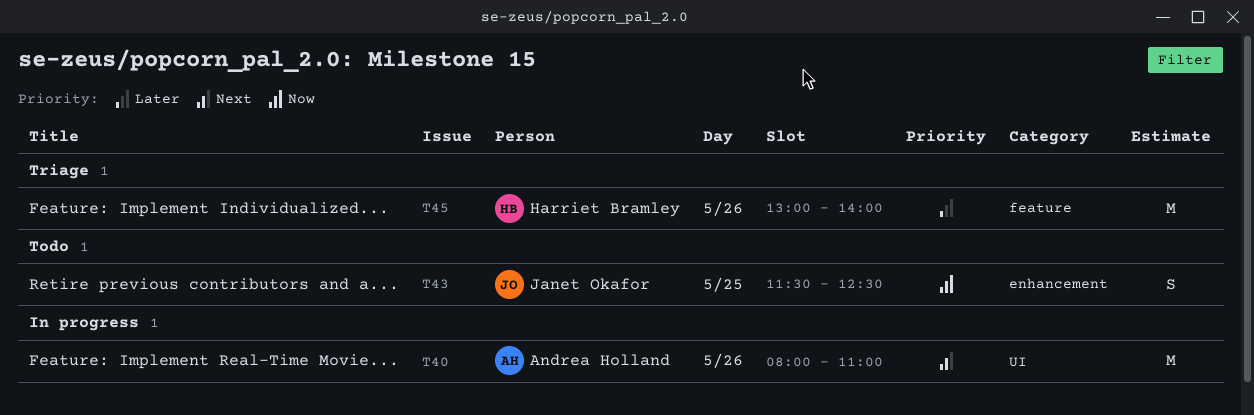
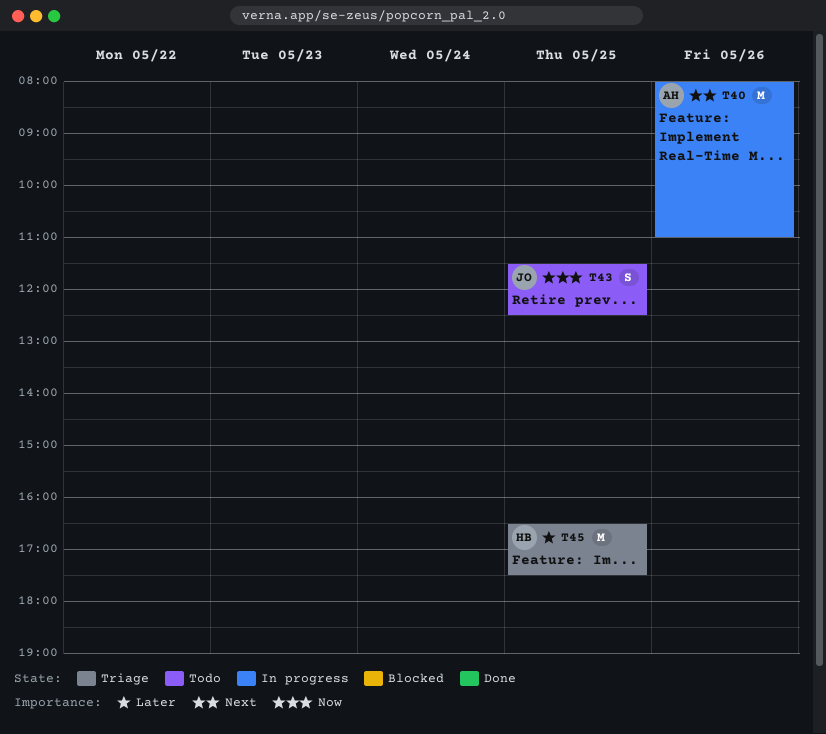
T45, day: May 26 -> May 25
T45, begins: 13:00 -> 16:30
T45, ends: 14:00 -> 17:30

